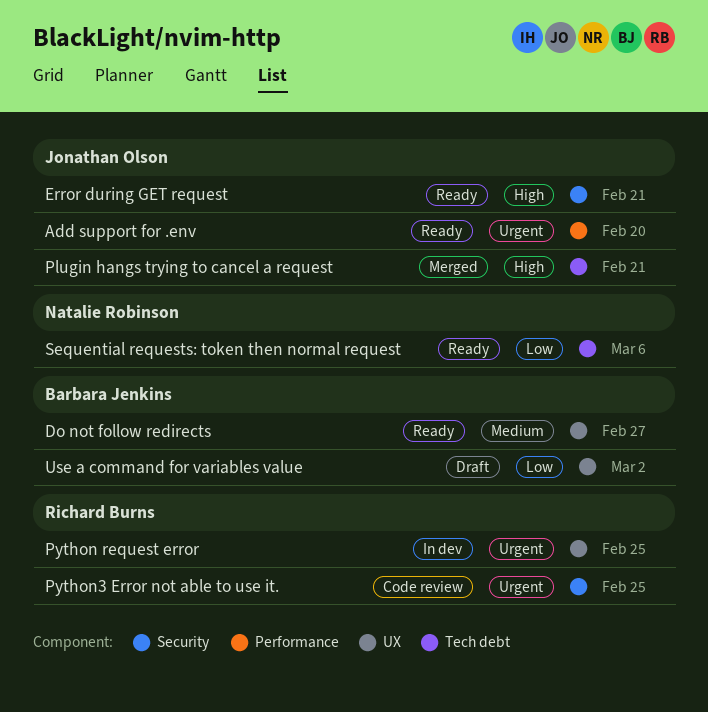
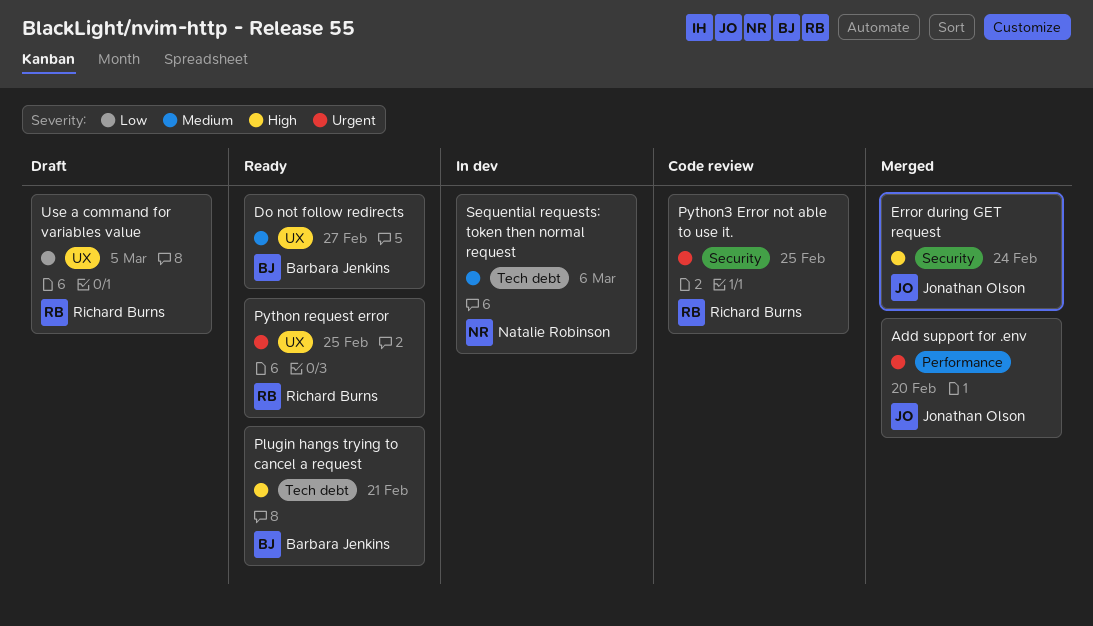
Add support for .env, status: Ready -> Merged
Error during GET request, status: Ready -> Merged
Error during GET request, due: Feb 21 -> Feb 24
Plugin hangs trying to cancel a request, status: Merged -> Ready
Plugin hangs trying to cancel a request, owner: Jonathan Olson -> Barbara Jenkins
Python request error, status: In dev -> Ready
Sequential requests: token then normal request, status: Ready -> In dev
Sequential requests: token then normal request, priority: Low -> Medium
Use a command for variables value, owner: Barbara Jenkins -> Richard Burns
Use a command for variables value, due: Mar 2 -> Mar 5

